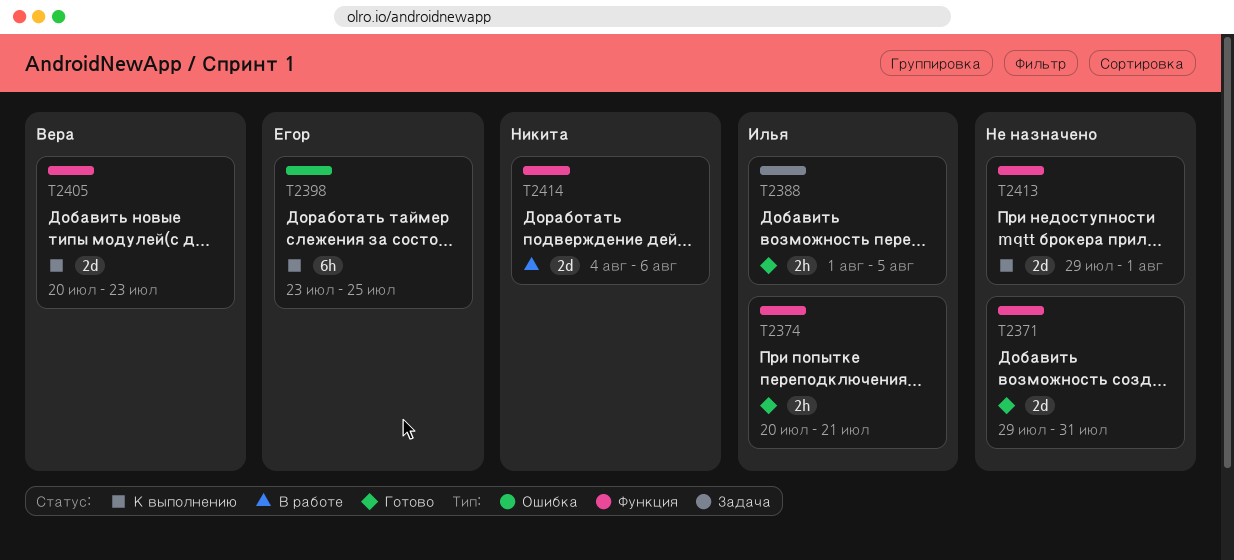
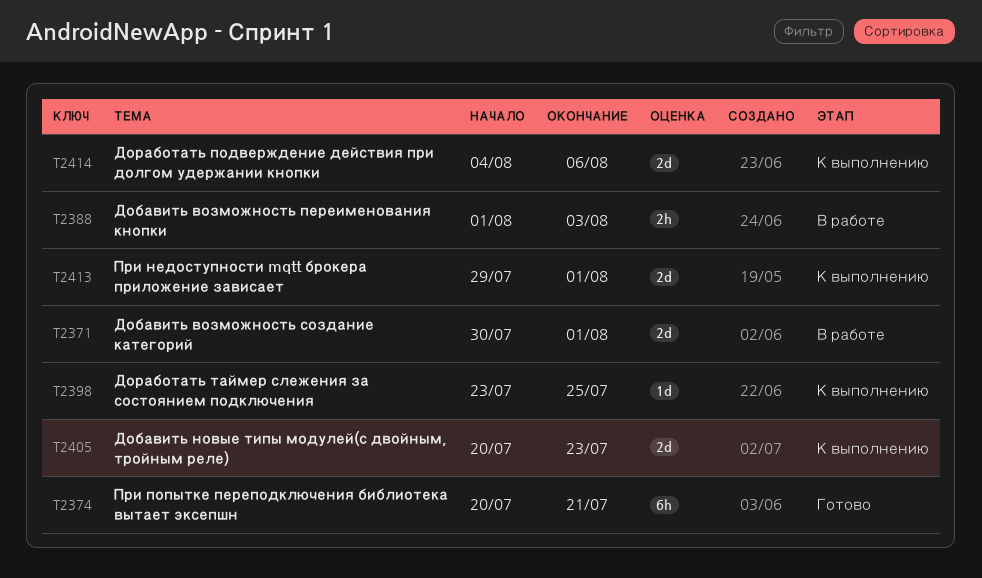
T2371, status: Готово -> В работе
T2371, start: Jul 29 -> Jul 30
T2371, due: Jul 31 -> Aug 1
T2374, estimate: 2h -> 6h
T2388, status: Готово -> В работе
T2388, due: Aug 5 -> Aug 3
T2398, estimate: 6h -> 1d
T2414, status: В работе -> К выполнению

